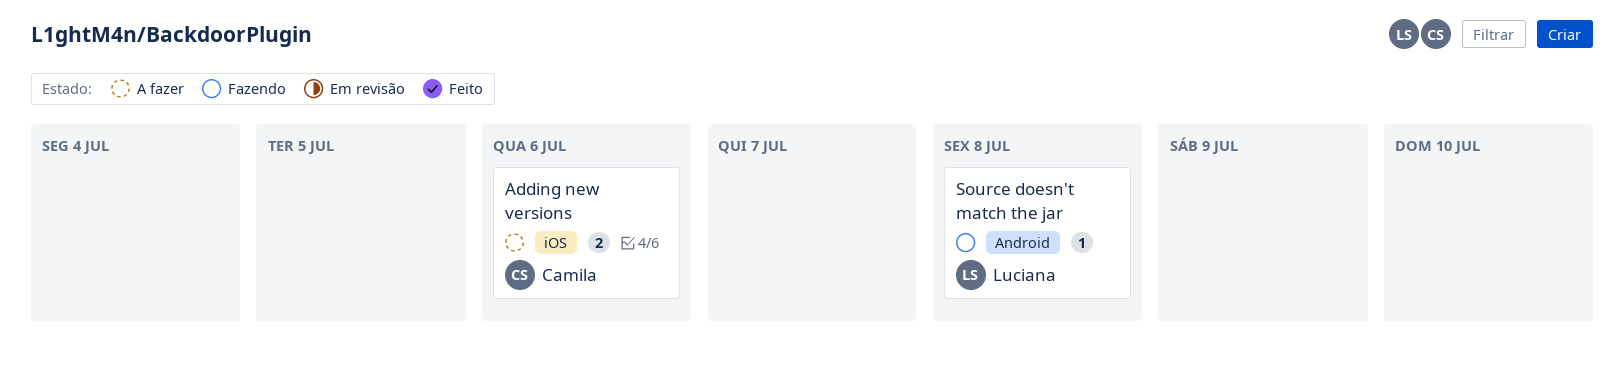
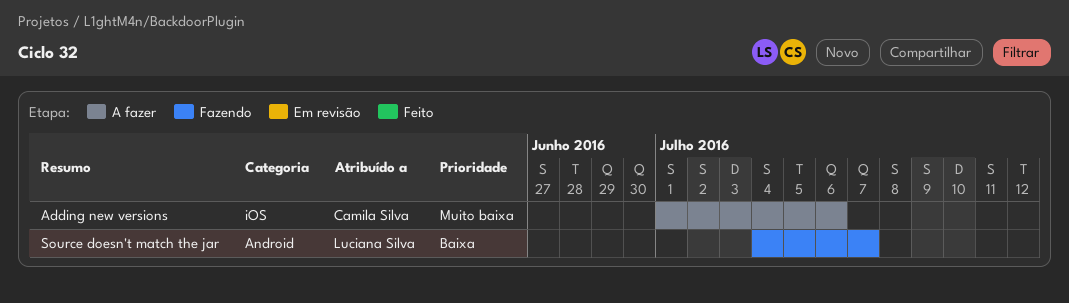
Source doesn't match the jar, due: Jul 8 -> Jul 7

